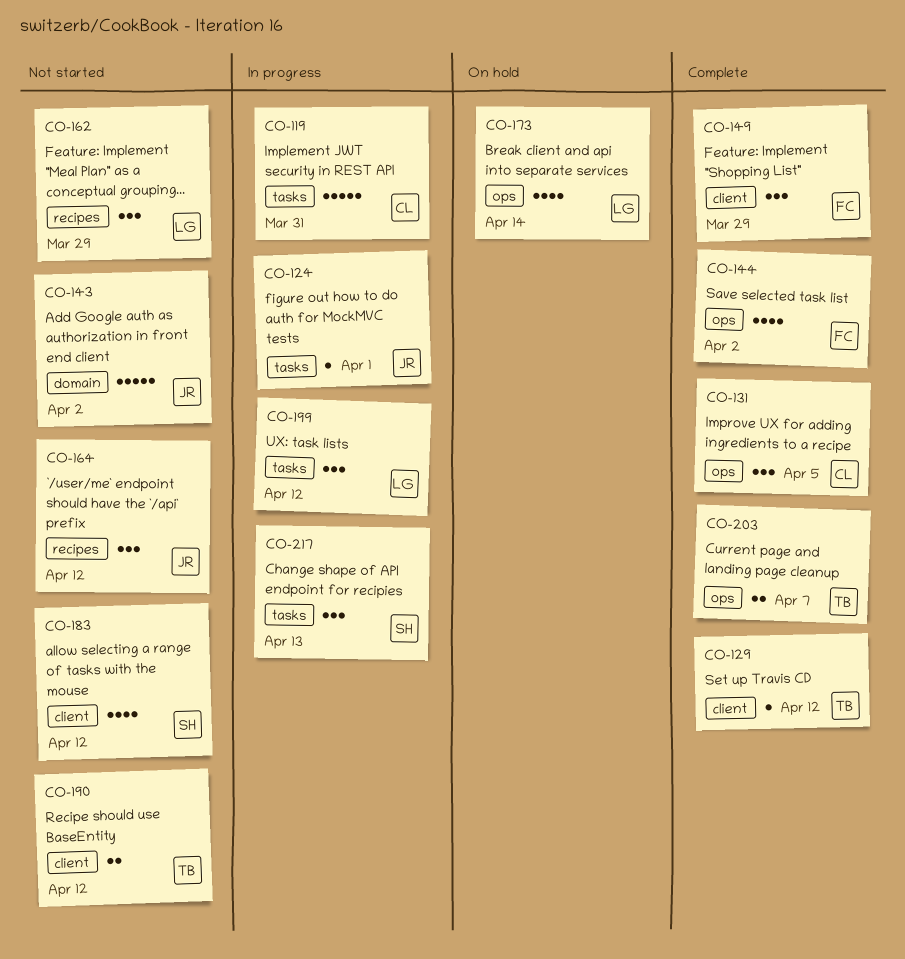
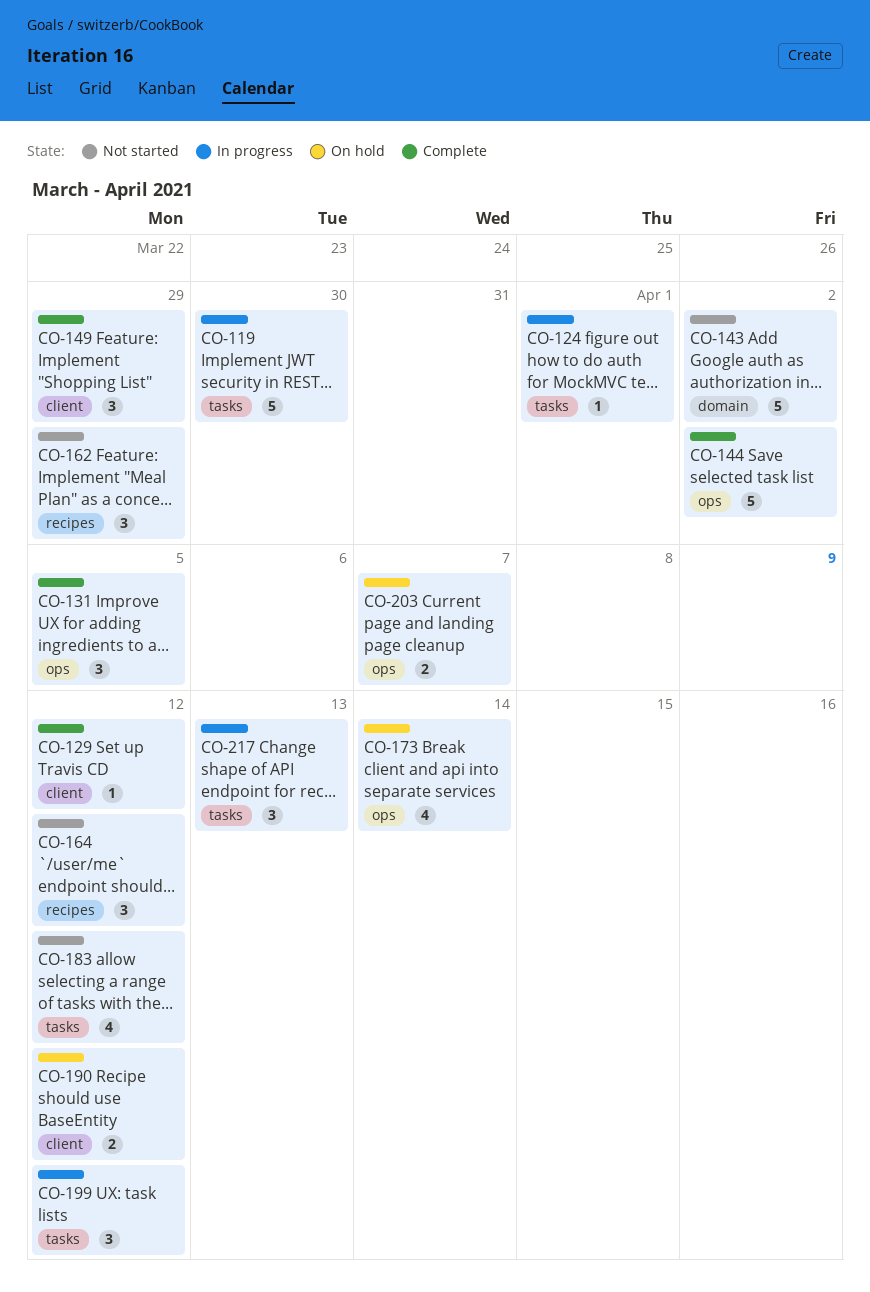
CO-119, due: Mar 31 -> Mar 30
CO-144, estimate: 4 -> 5
CO-183, label: client -> tasks
CO-190, status: Not started -> On hold
CO-203, status: Complete -> On hold

